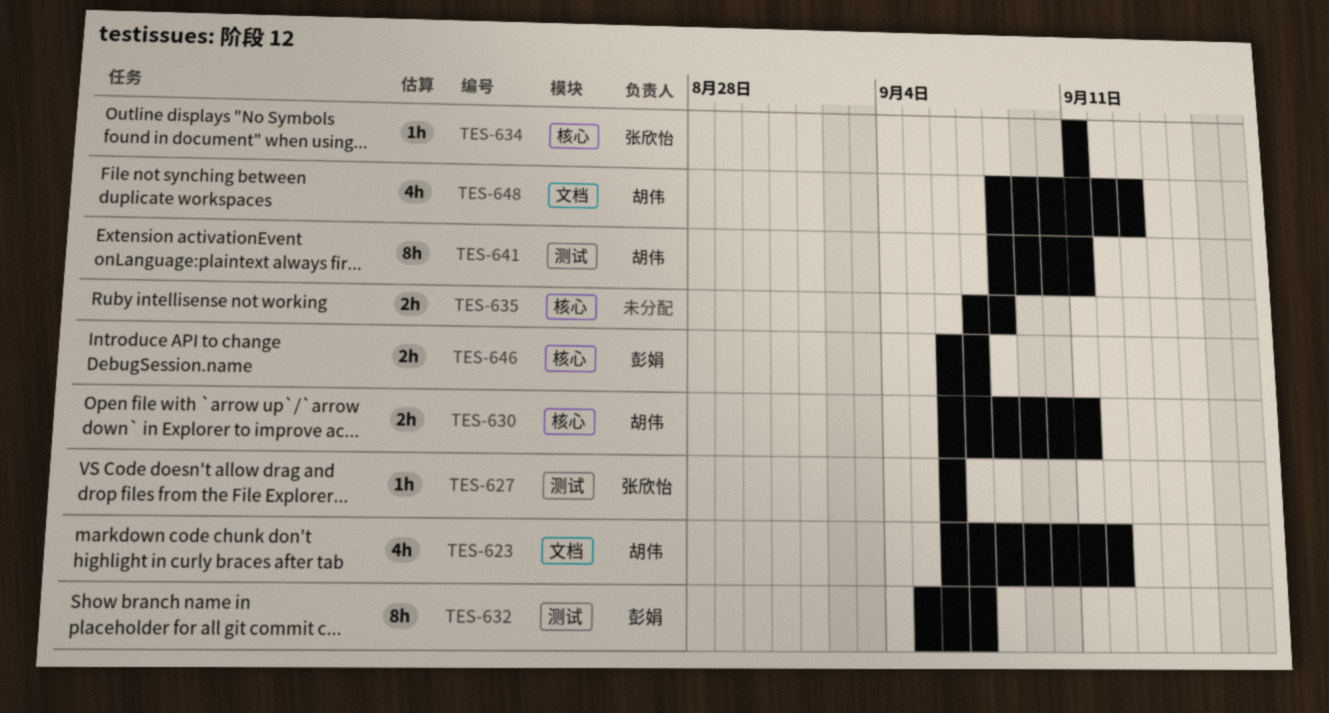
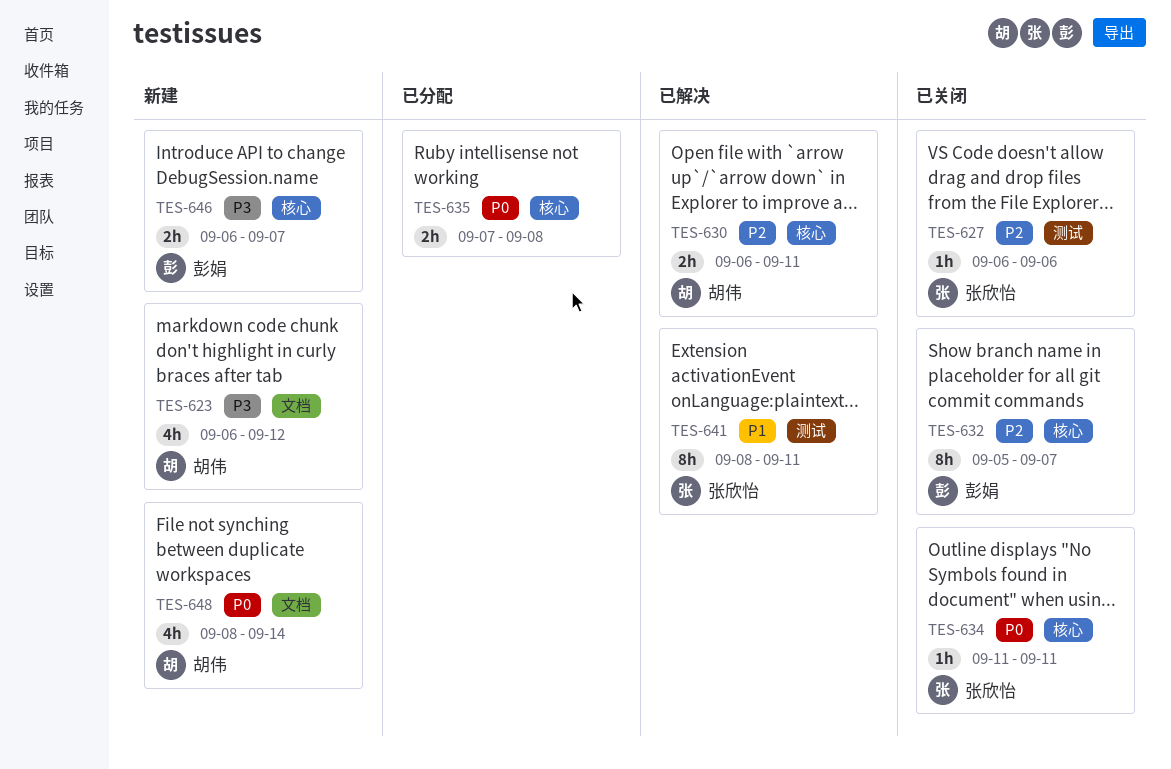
TES-632, label: 测试 -> 核心
TES-641, owner: 胡伟 -> 张欣怡
TES-648, due: Sep 13 -> Sep 14

